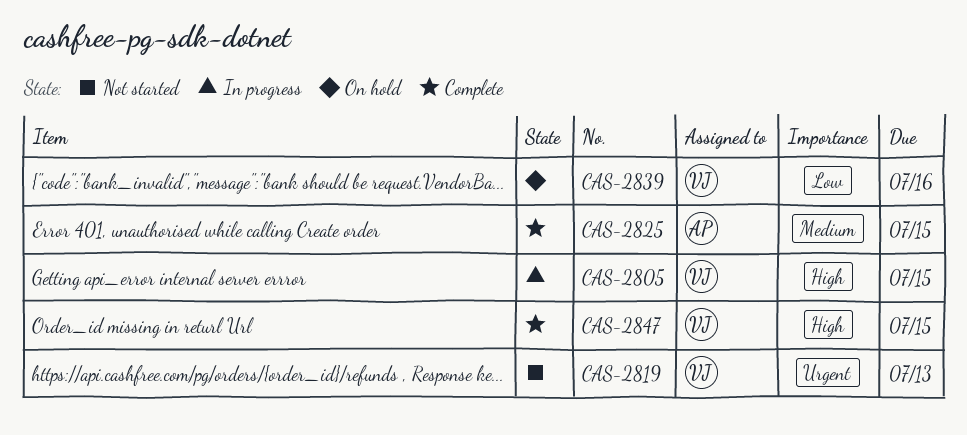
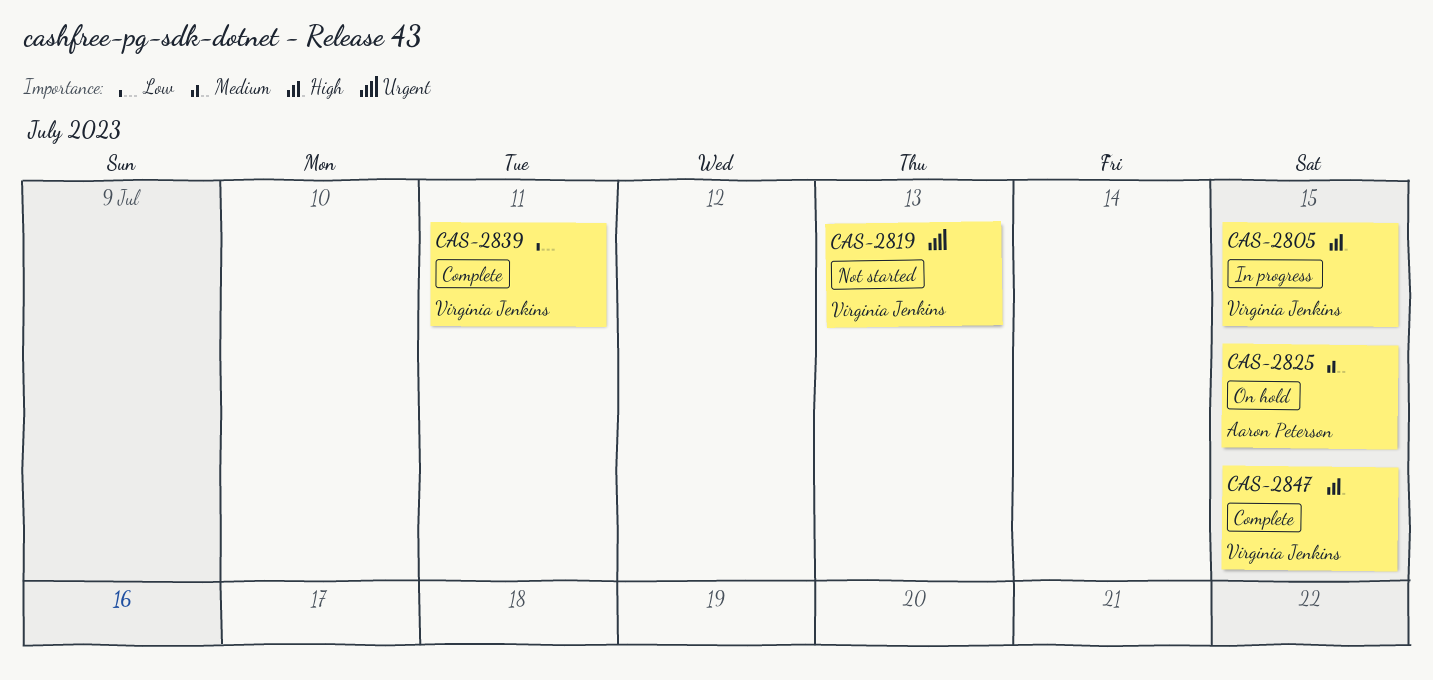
CAS-2825, status: Complete -> On hold
CAS-2839, status: On hold -> Complete
CAS-2839, due: Jul 16 -> Jul 11

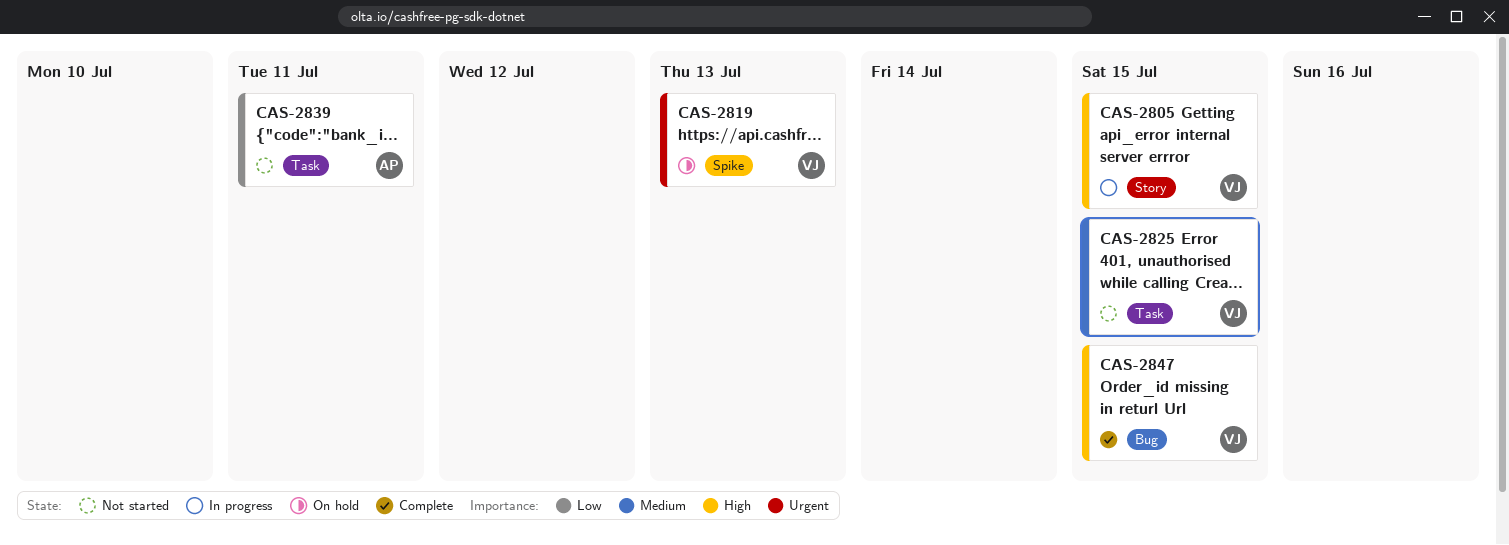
CAS-2819, status: Not started -> On hold
CAS-2825, status: On hold -> Not started
CAS-2825, owner: Aaron Peterson -> Virginia Jenkins
CAS-2839, status: Complete -> Not started
CAS-2839, owner: Virginia Jenkins -> Aaron Peterson

